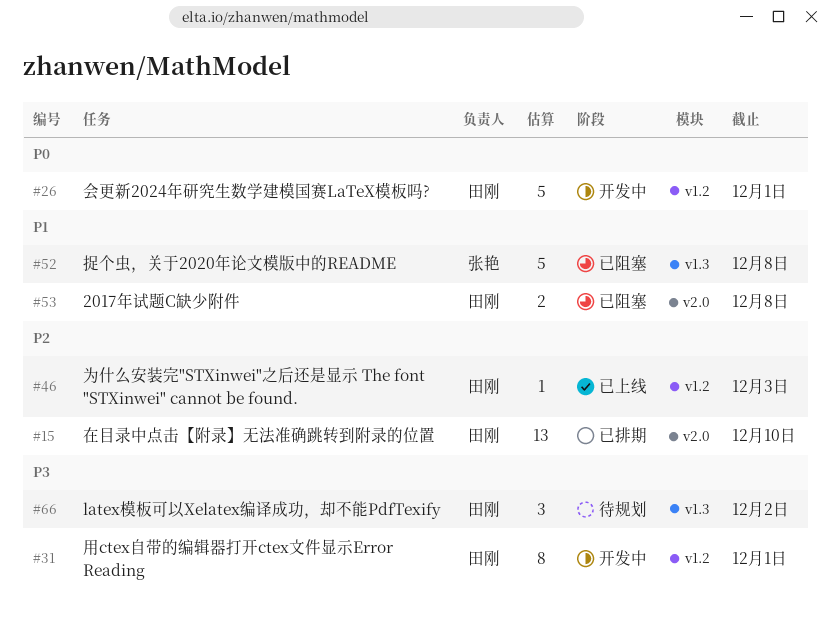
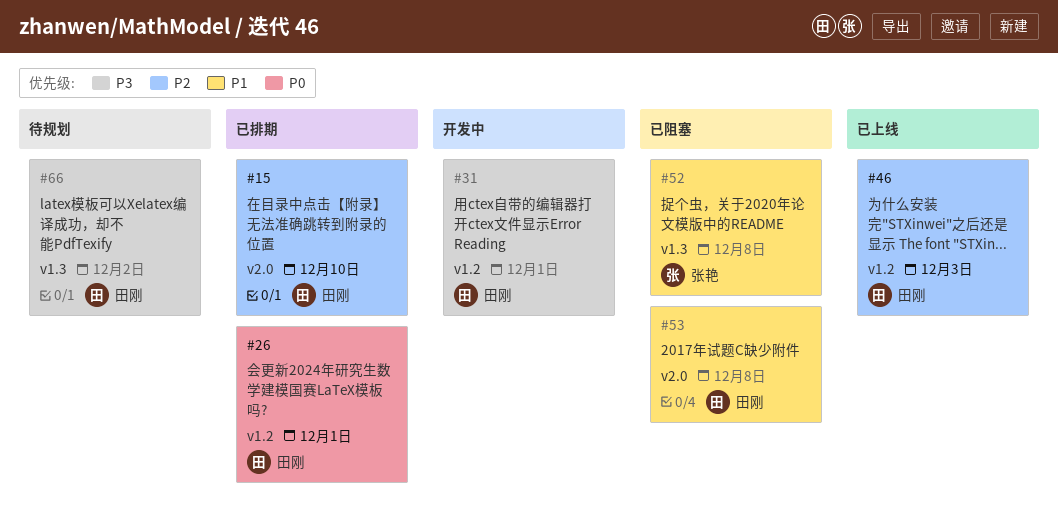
#26, status: 开发中 -> 已排期

